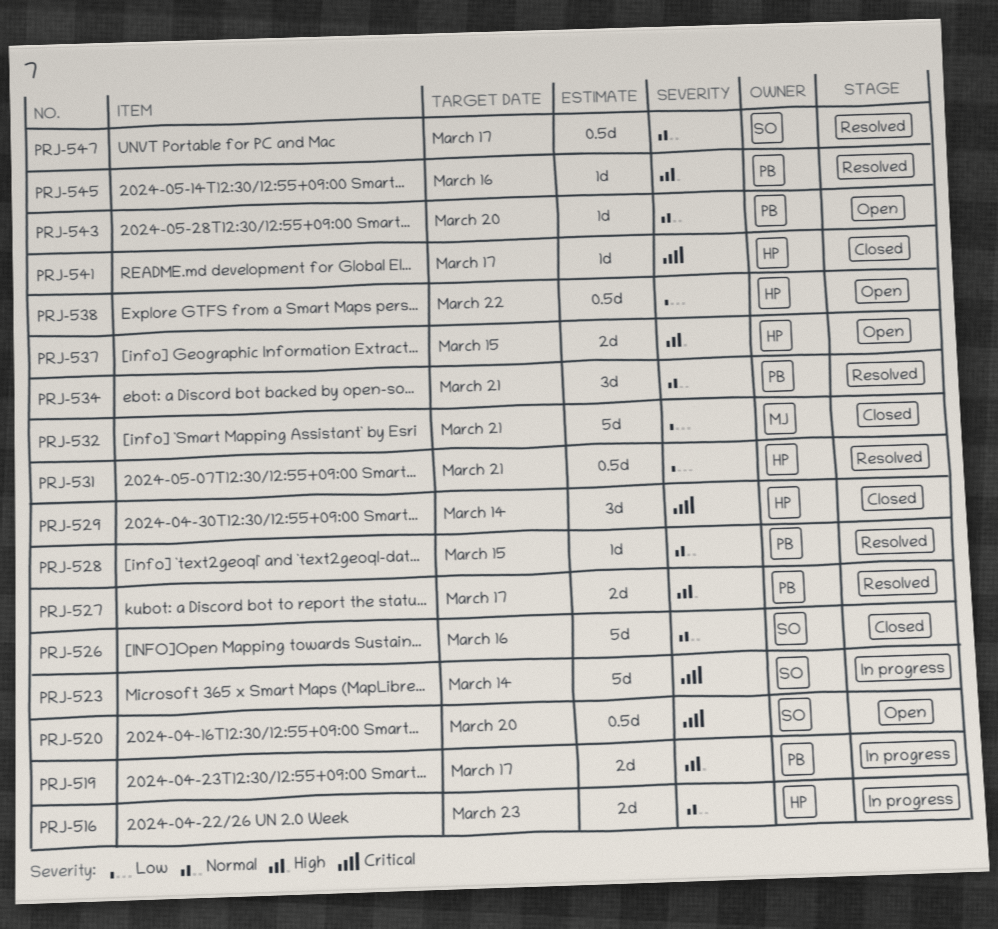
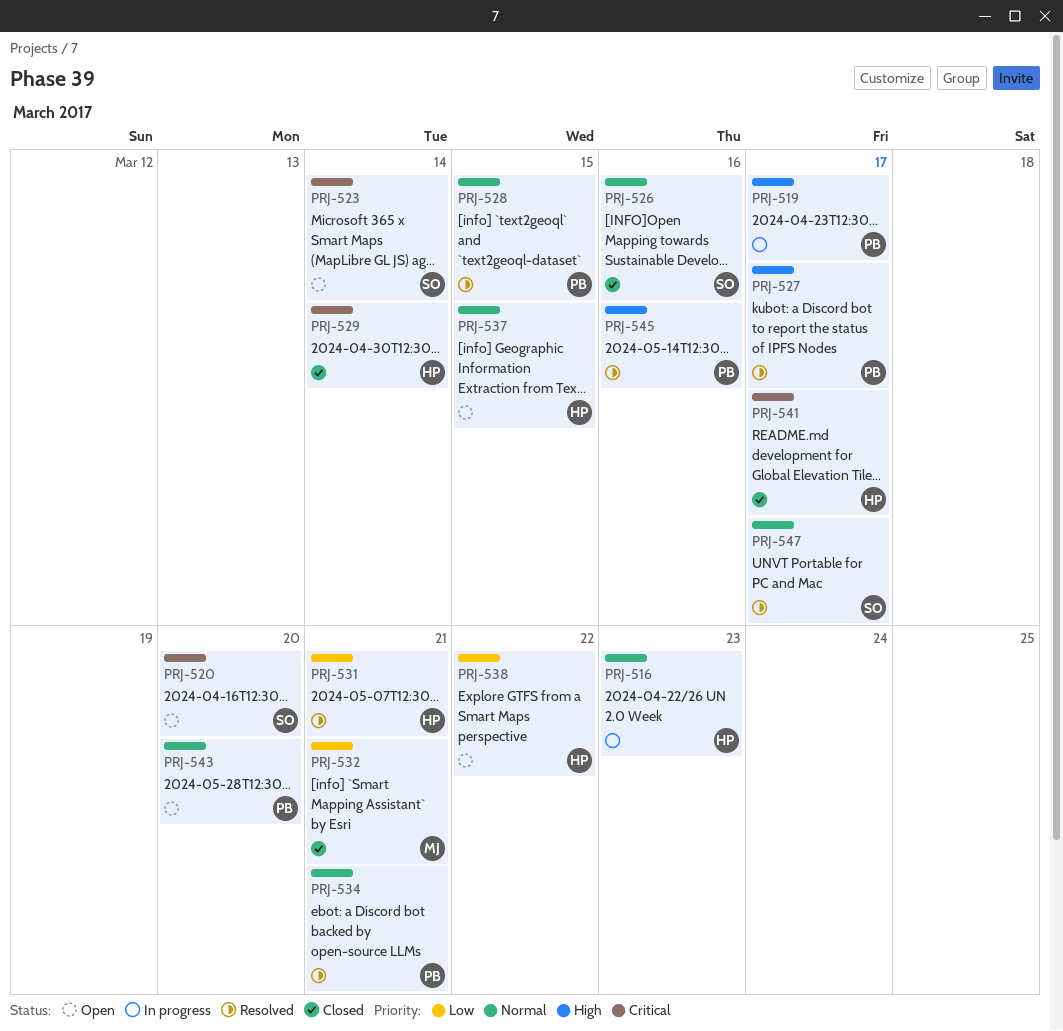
PRJ-523, status: In progress -> Open
PRJ-537, priority: High -> Normal

